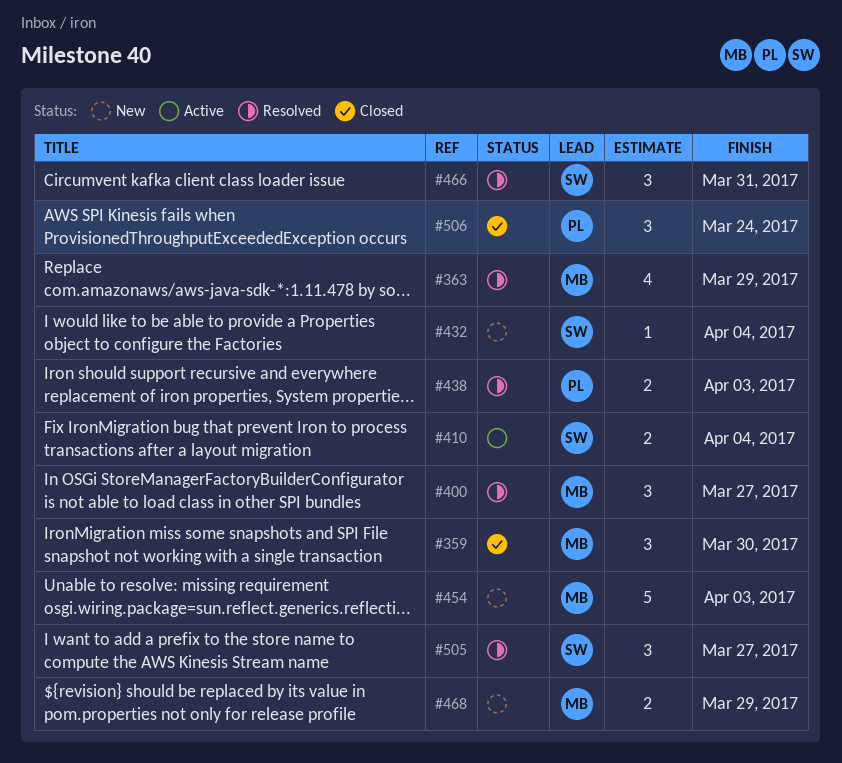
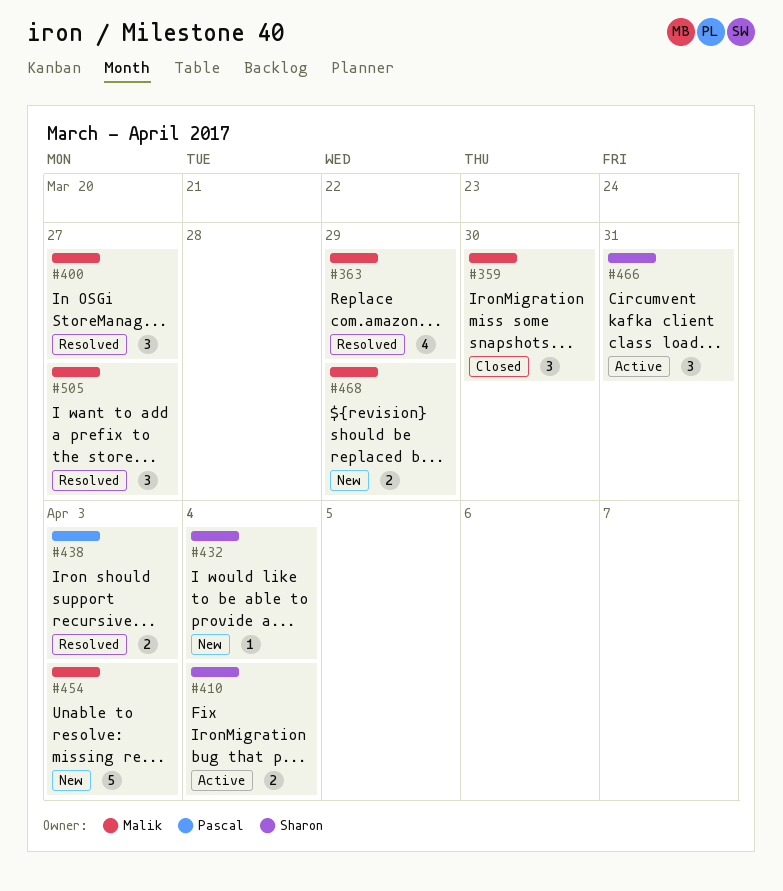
#466, status: Resolved -> Active
#505, owner: Sharon -> Malik
#506: present -> none

